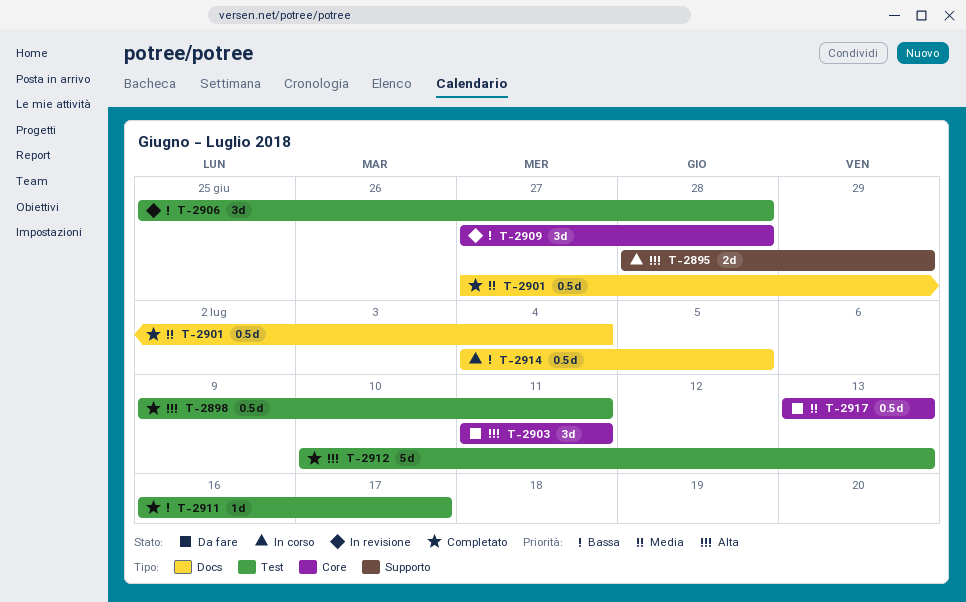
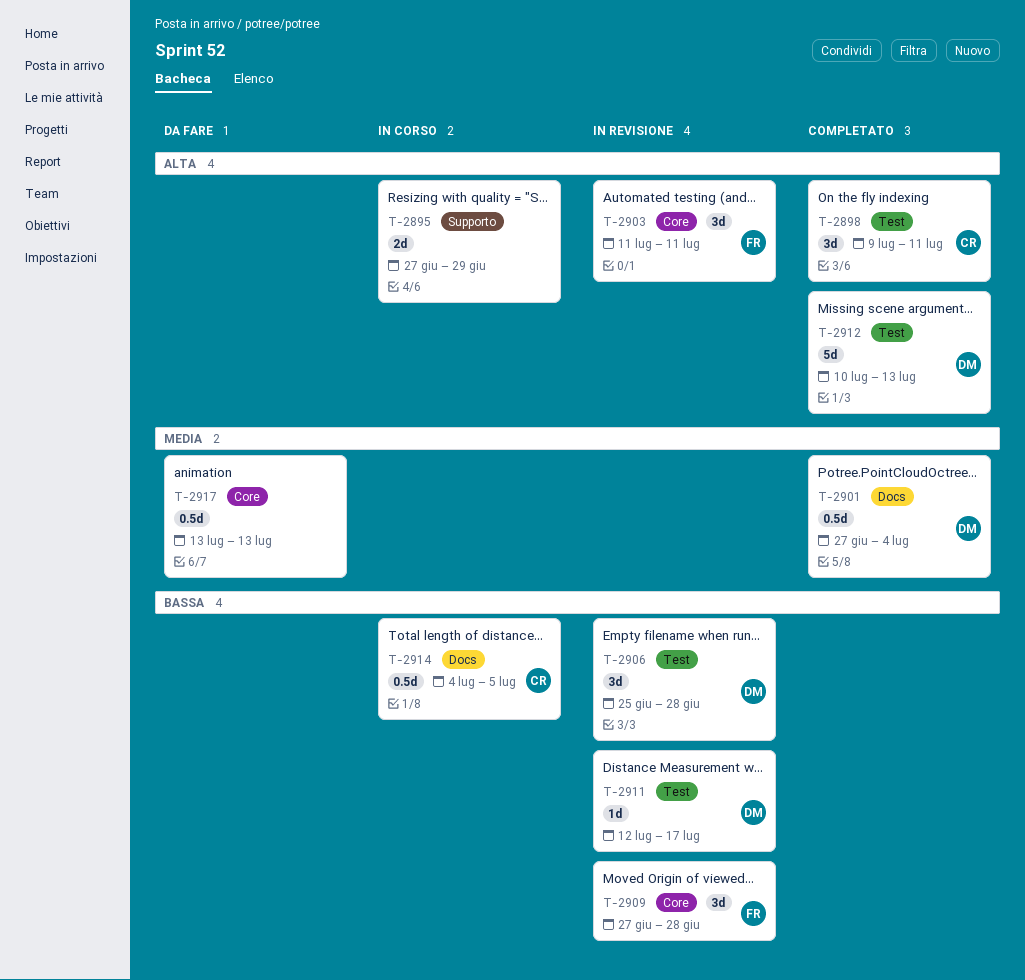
T-2895, start: Jun 28 -> Jun 27
T-2898, estimate: 0.5d -> 3d
T-2903, status: Da fare -> In revisione
T-2911, status: Completato -> In revisione
T-2911, start: Jul 16 -> Jul 12

